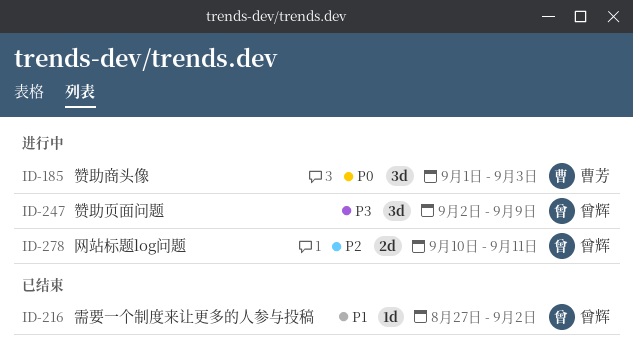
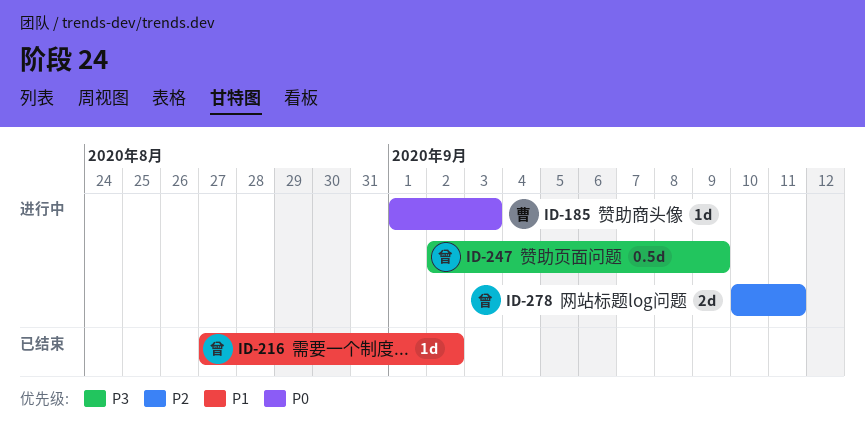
ID-185, estimate: 3d -> 1d
ID-247, estimate: 3d -> 0.5d

